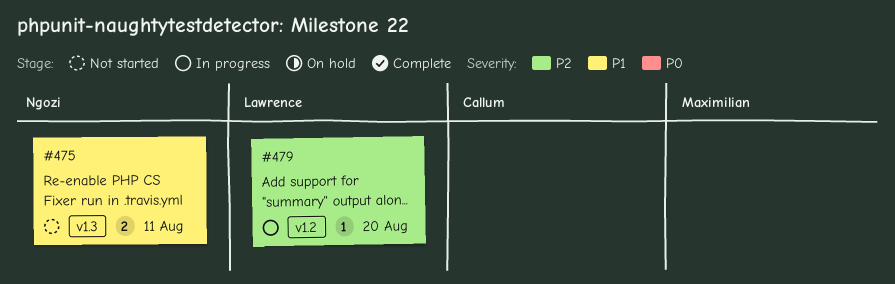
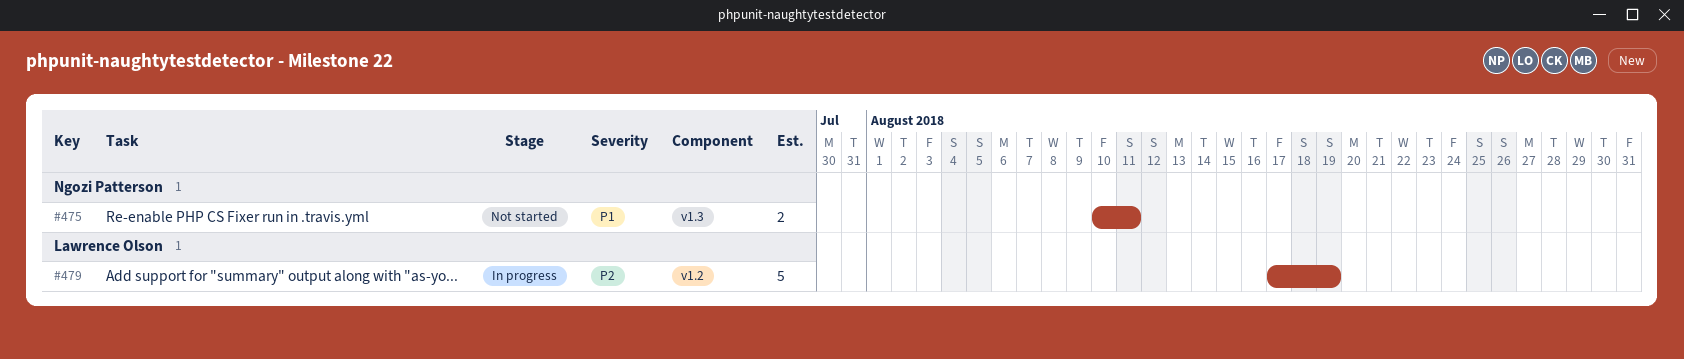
#479, estimate: 1 -> 5
#479, due: Aug 20 -> Aug 19

